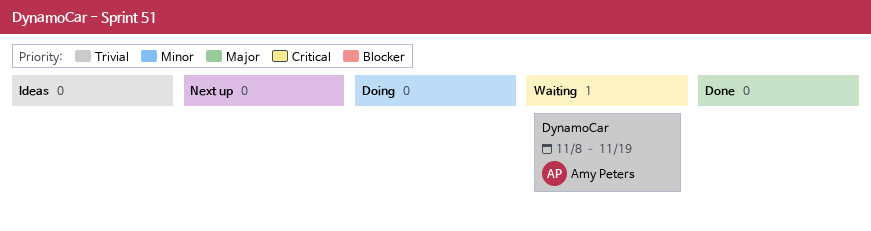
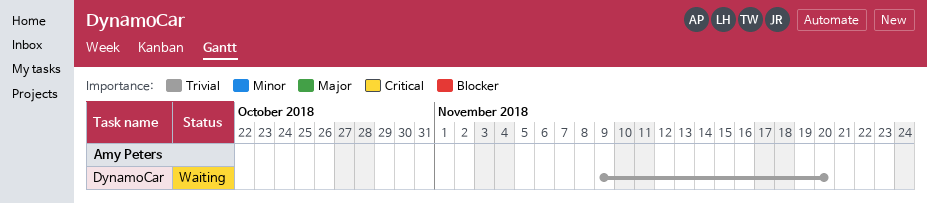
DynamoCar, start: Nov 8 -> Nov 9
DynamoCar, due: Nov 19 -> Nov 20

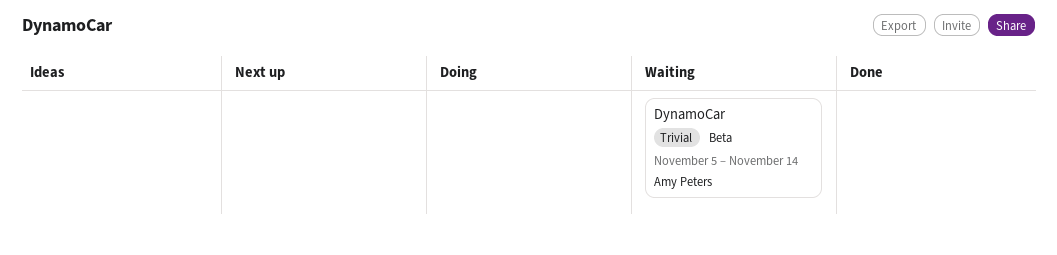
DynamoCar, start: Nov 9 -> Nov 5
DynamoCar, due: Nov 20 -> Nov 14

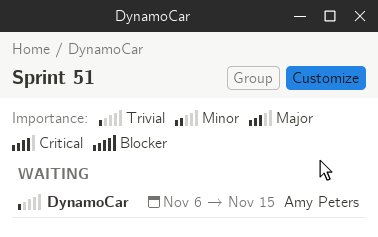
DynamoCar, start: Nov 5 -> Nov 6
DynamoCar, due: Nov 14 -> Nov 15

